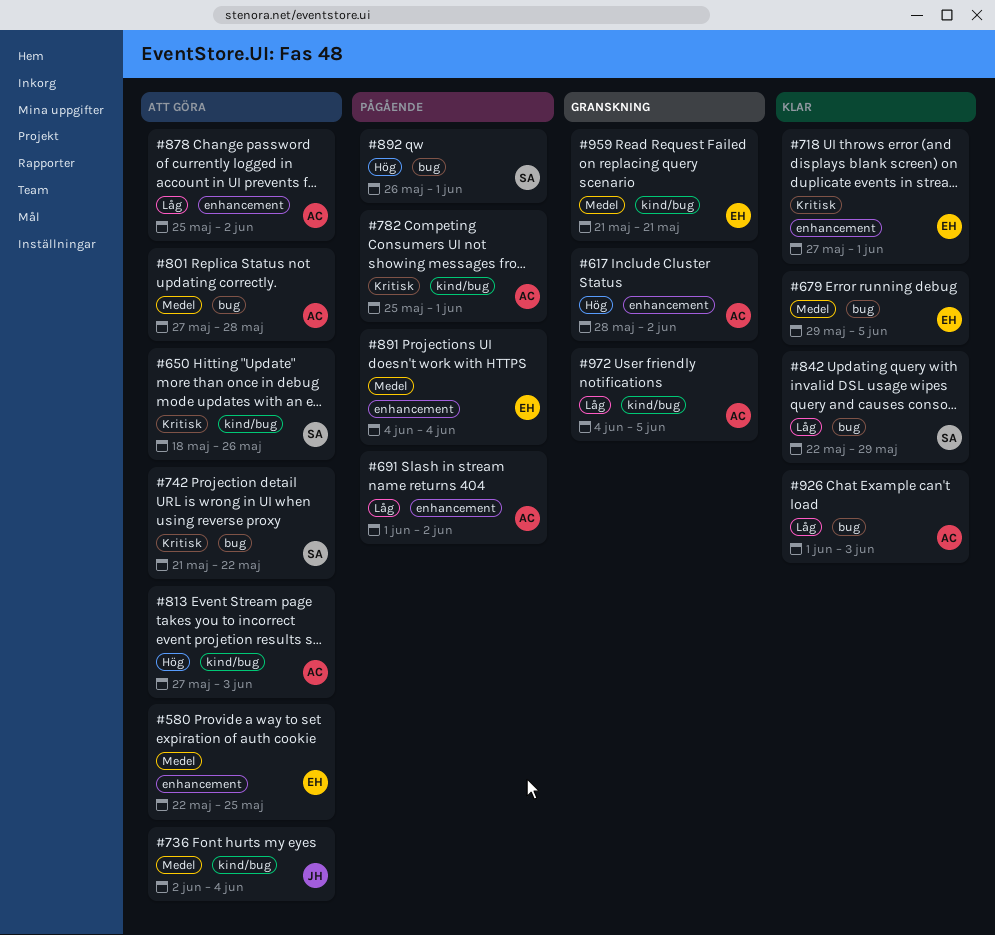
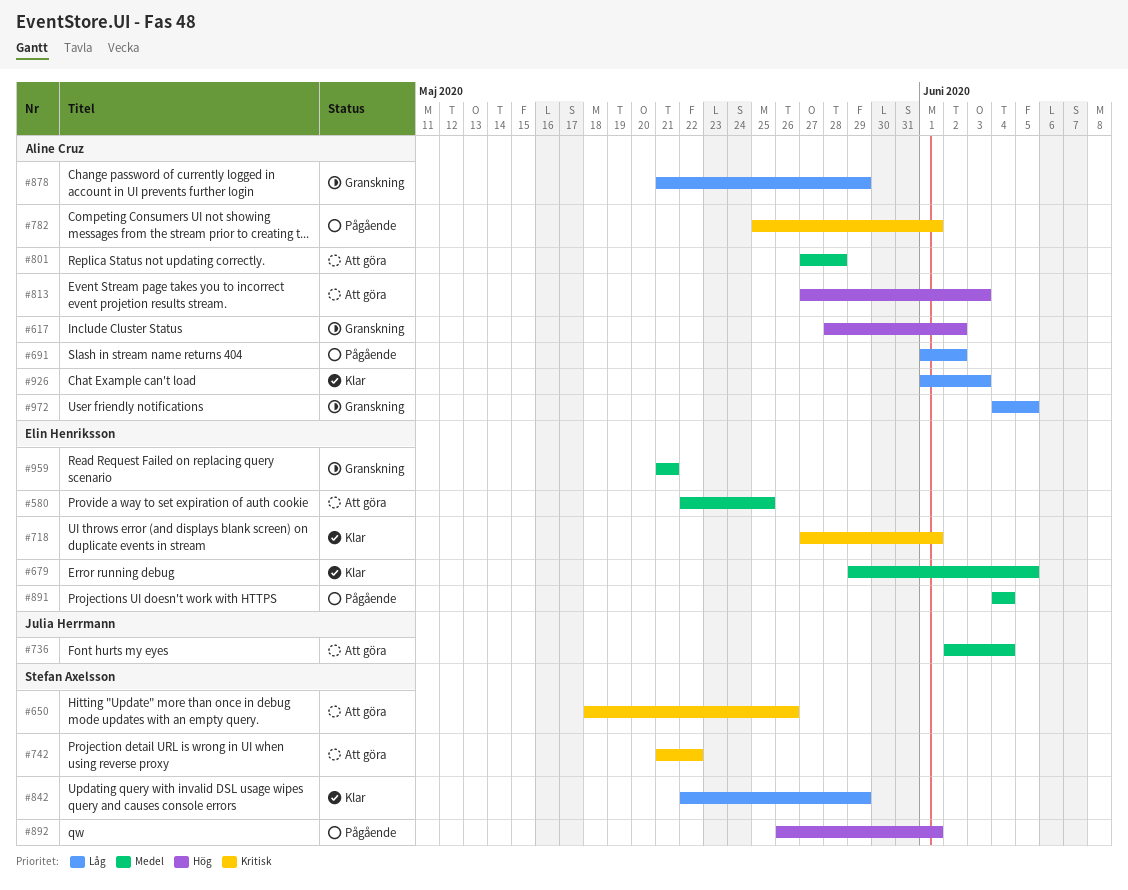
#878, status: Att göra -> Granskning
#878, start: May 25 -> May 21
#878, due: Jun 2 -> May 29

